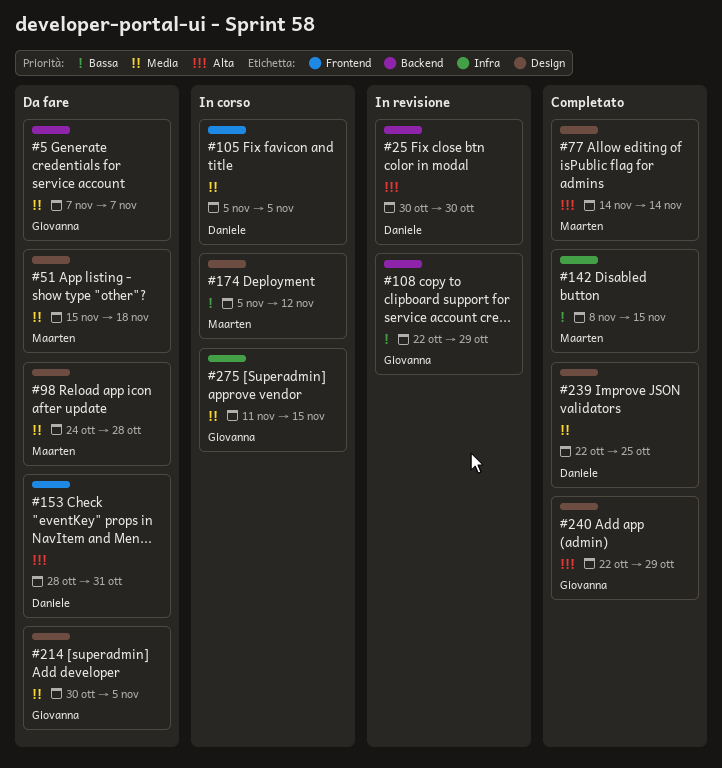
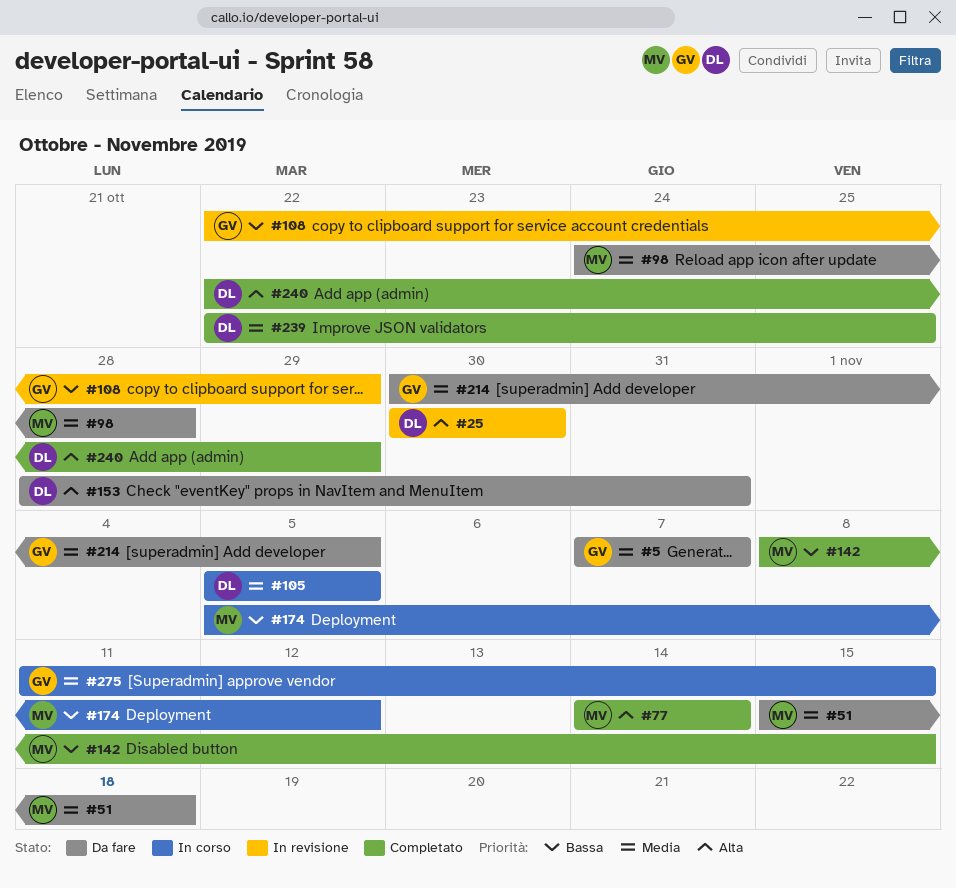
#240, owner: Giovanna -> Daniele

